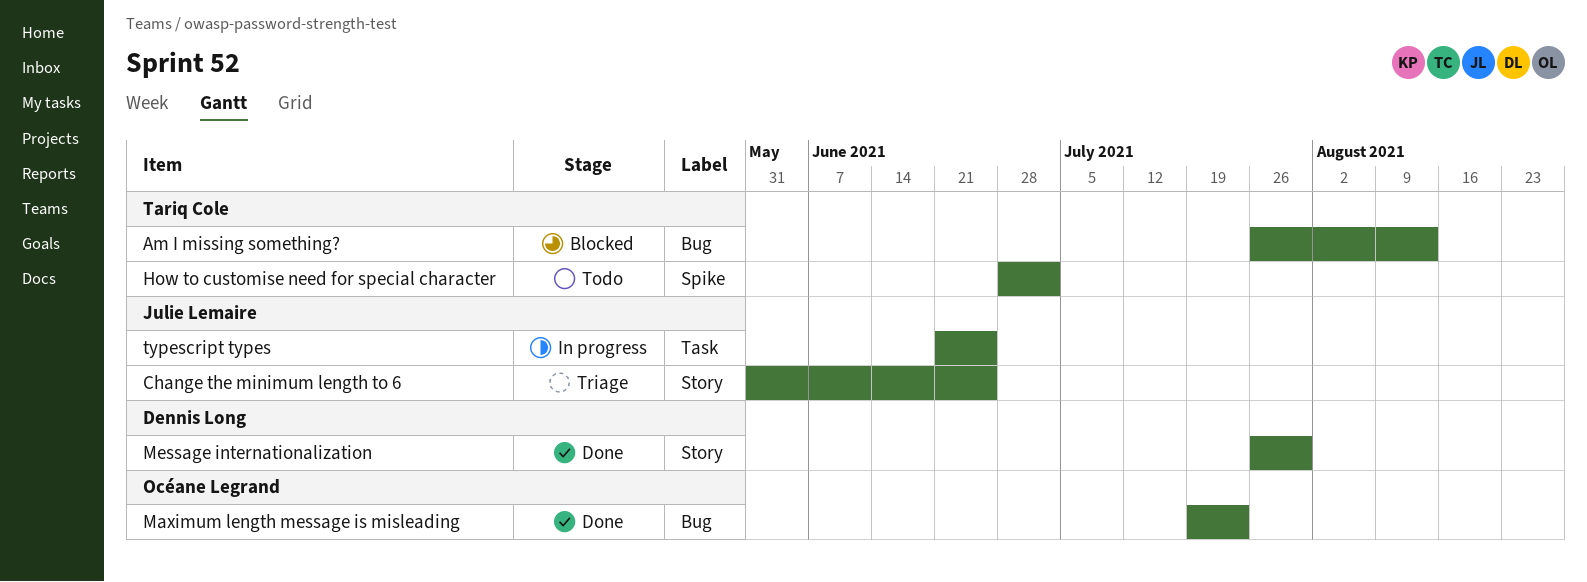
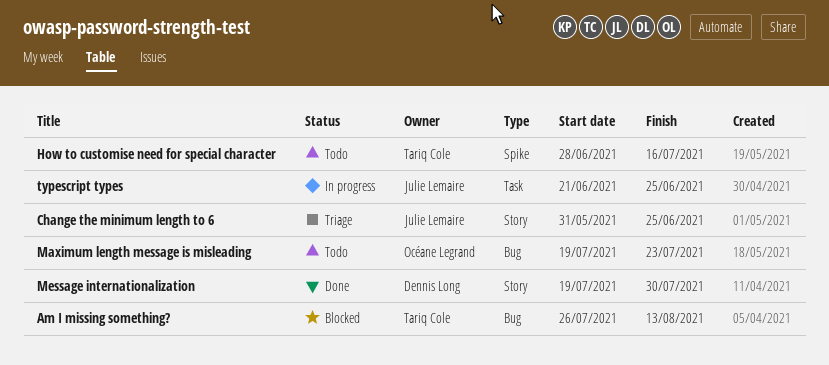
How to customise need for special character, due: Jul 2 -> Jul 16
Maximum length message is misleading, status: Done -> Todo
Message internationalization, start: Jul 26 -> Jul 19

